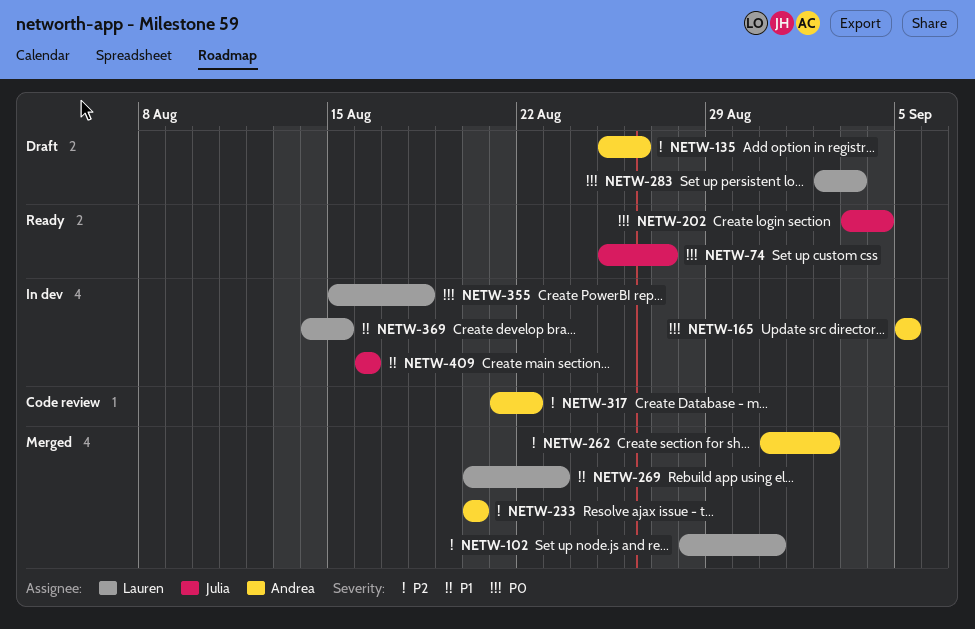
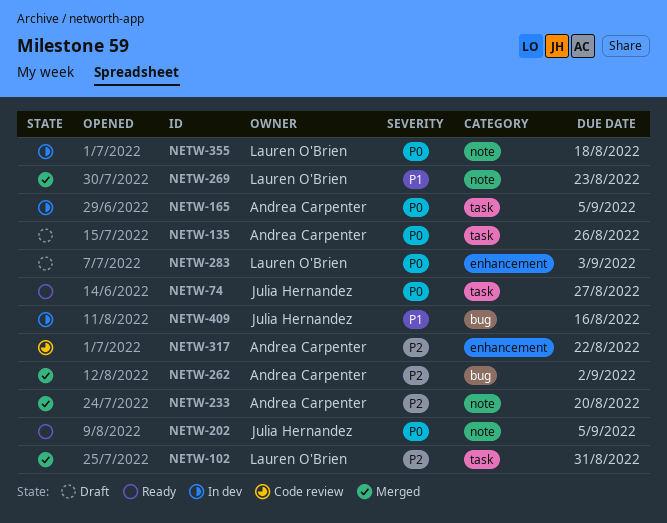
NETW-135, priority: P2 -> P0
NETW-202, due: Sep 4 -> Sep 5
NETW-369: present -> none

